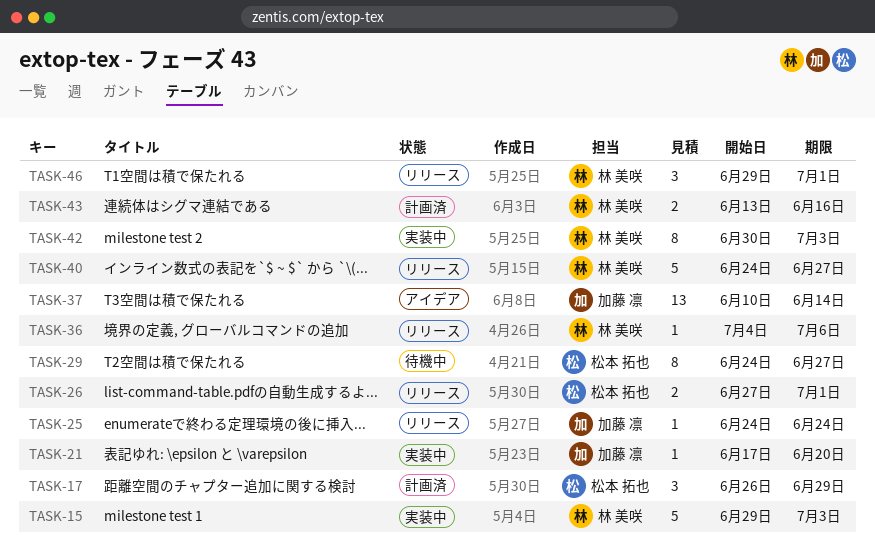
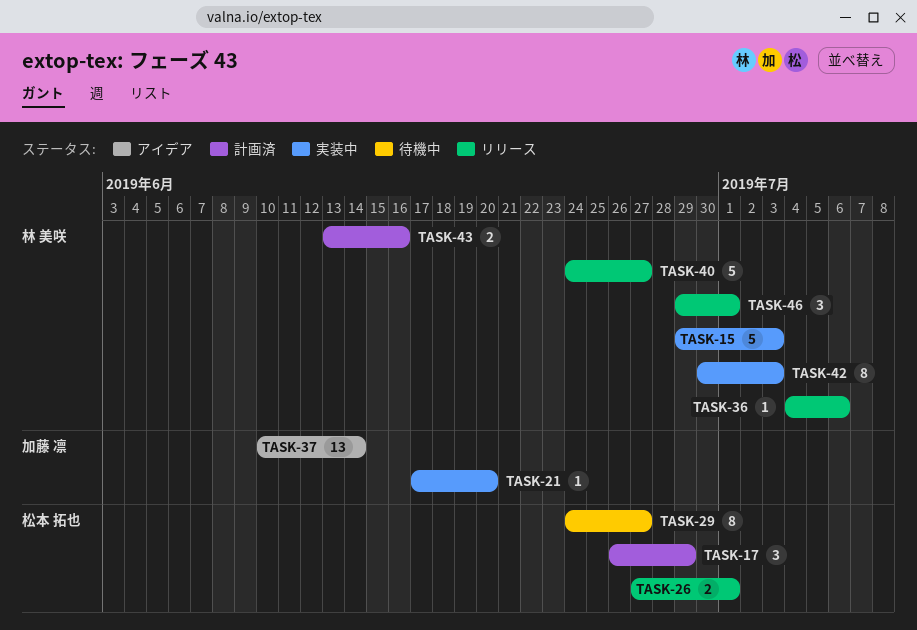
TASK-25: present -> none

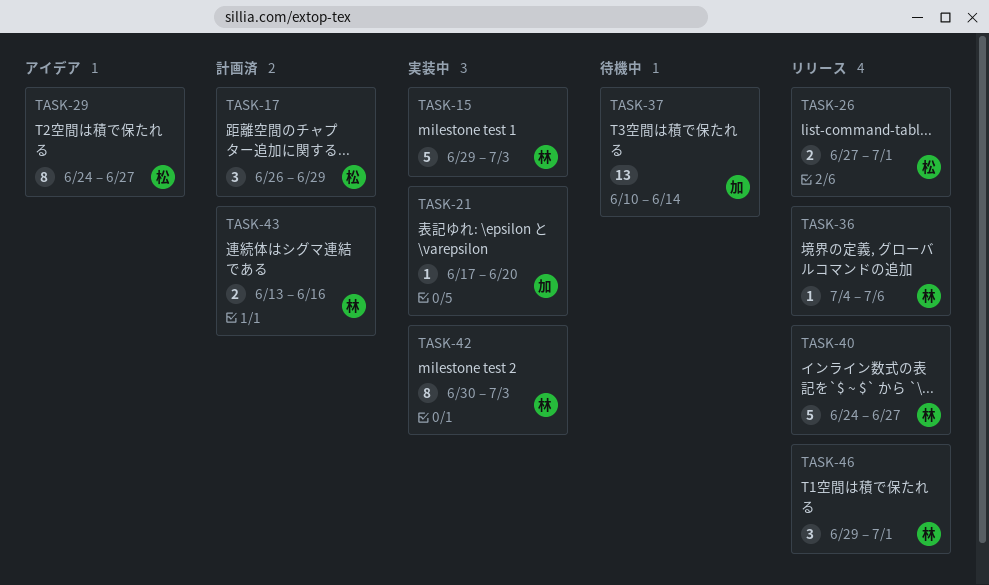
TASK-29, status: 待機中 -> アイデア
TASK-37, status: アイデア -> 待機中

